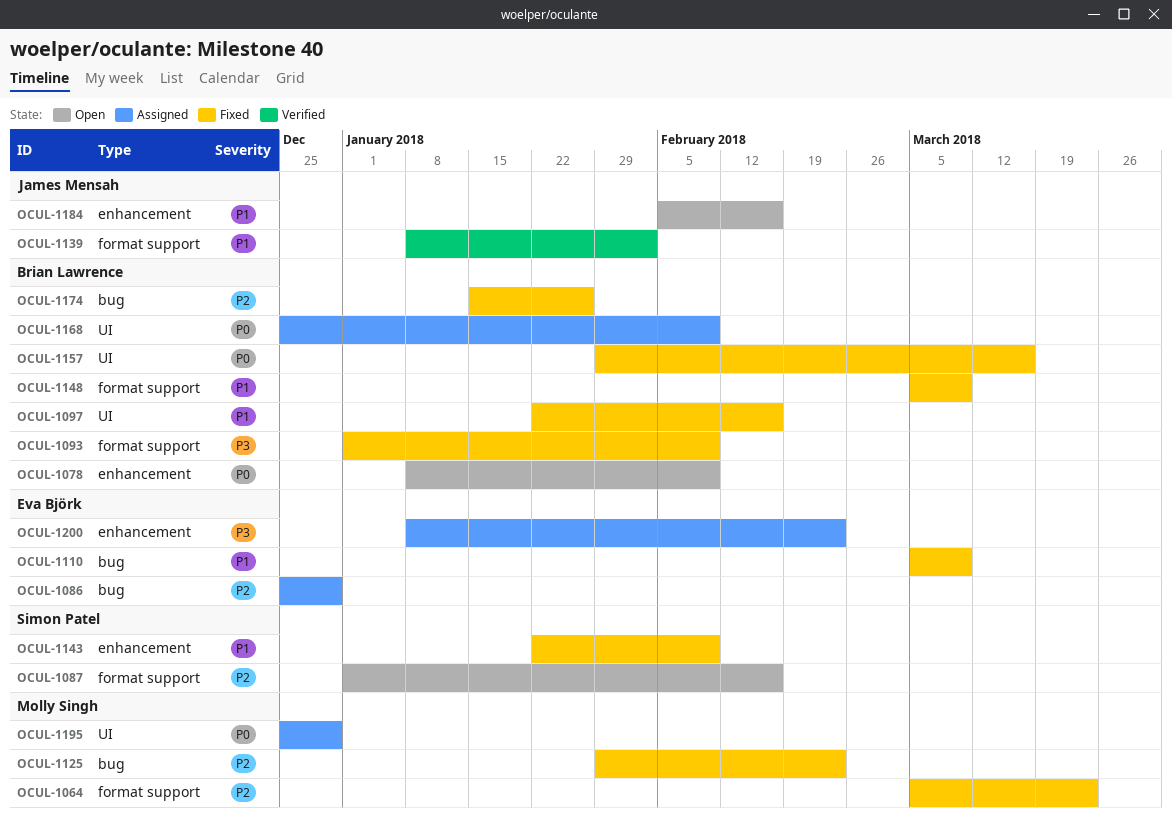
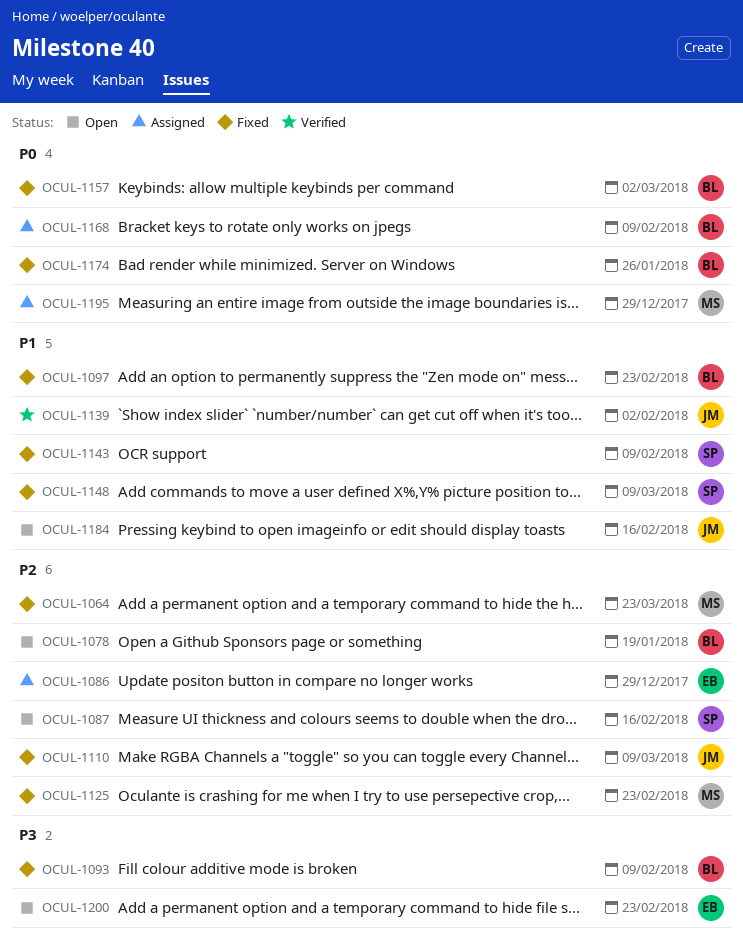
OCUL-1078, priority: P0 -> P2
OCUL-1078, due: Feb 9 -> Jan 19
OCUL-1097, due: Feb 16 -> Feb 23
OCUL-1110, owner: Eva Björk -> James Mensah
OCUL-1110, priority: P1 -> P2
OCUL-1148, owner: Brian Lawrence -> Simon Patel
OCUL-1157, due: Mar 16 -> Mar 2
OCUL-1174, priority: P2 -> P0
OCUL-1200, status: Assigned -> Open

